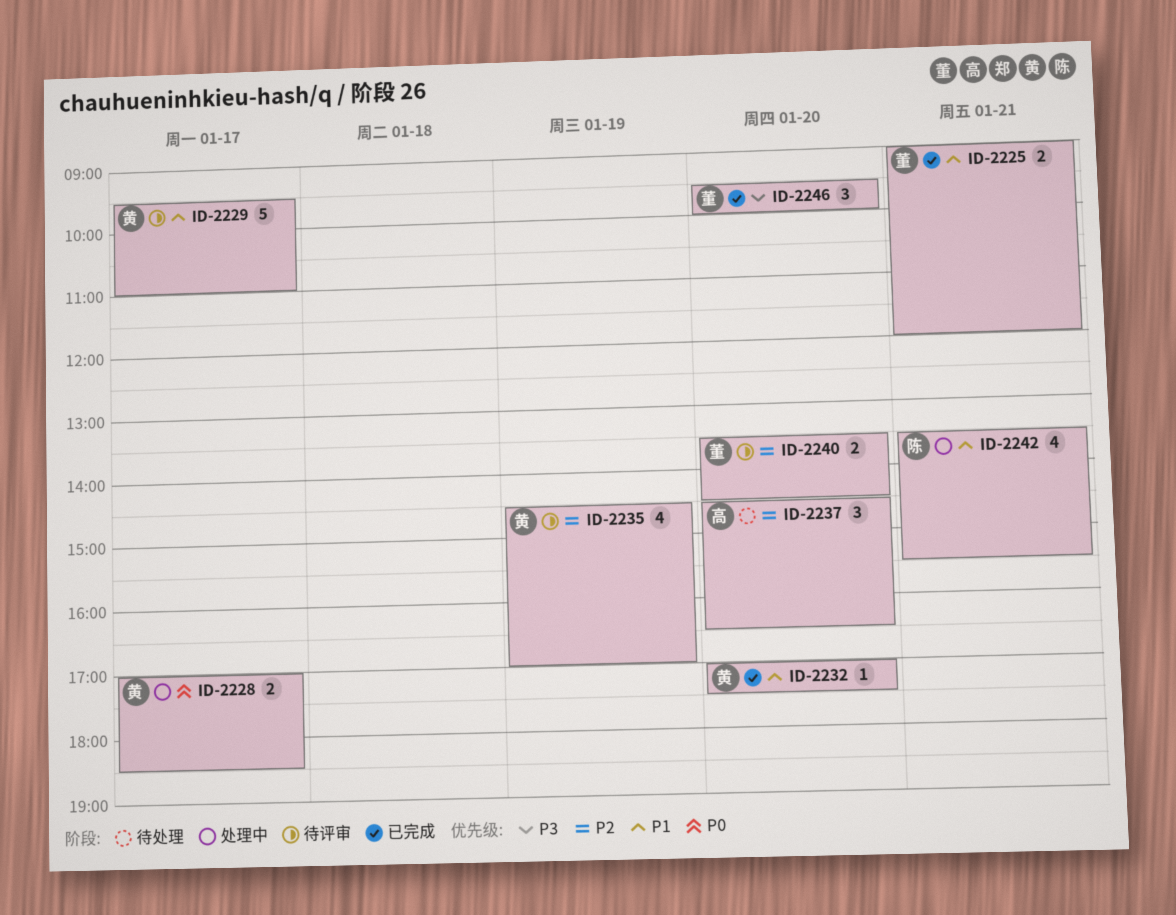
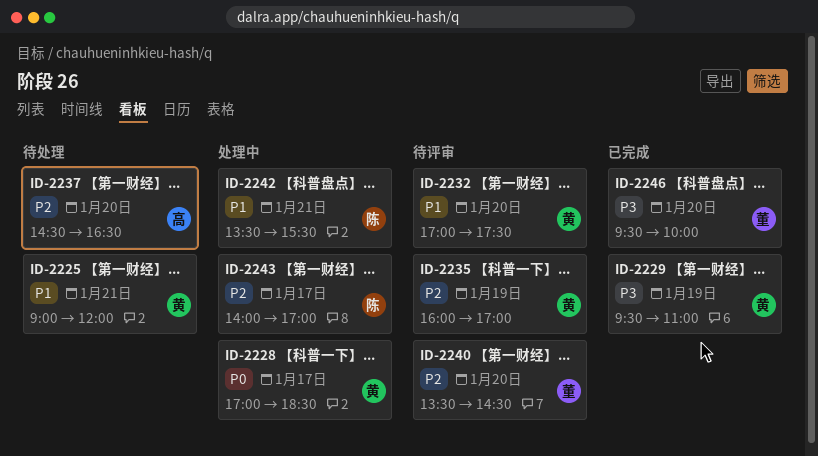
ID-2225, status: 已完成 -> 待处理
ID-2225, owner: 董 -> 黄
ID-2229, status: 待评审 -> 已完成
ID-2229, priority: P1 -> P3
ID-2229, day: Jan 17 -> Jan 19
ID-2232, status: 已完成 -> 待评审
ID-2235, begins: 14:30 -> 16:00
ID-2243: none -> present

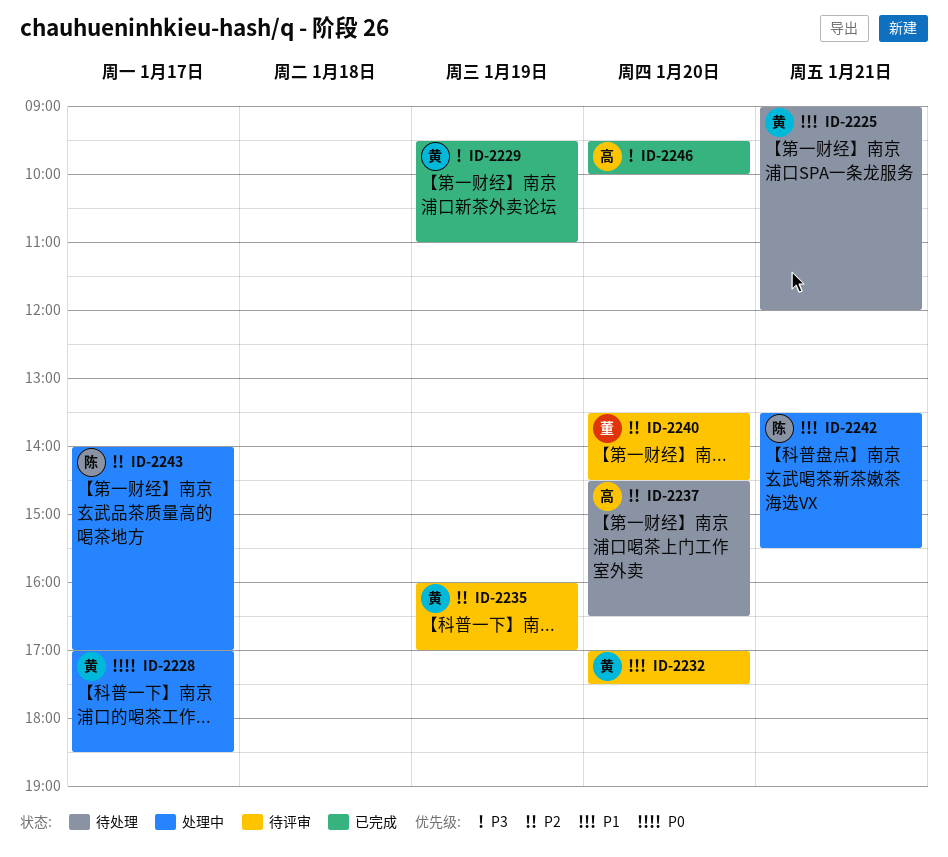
ID-2246, owner: 董 -> 高

